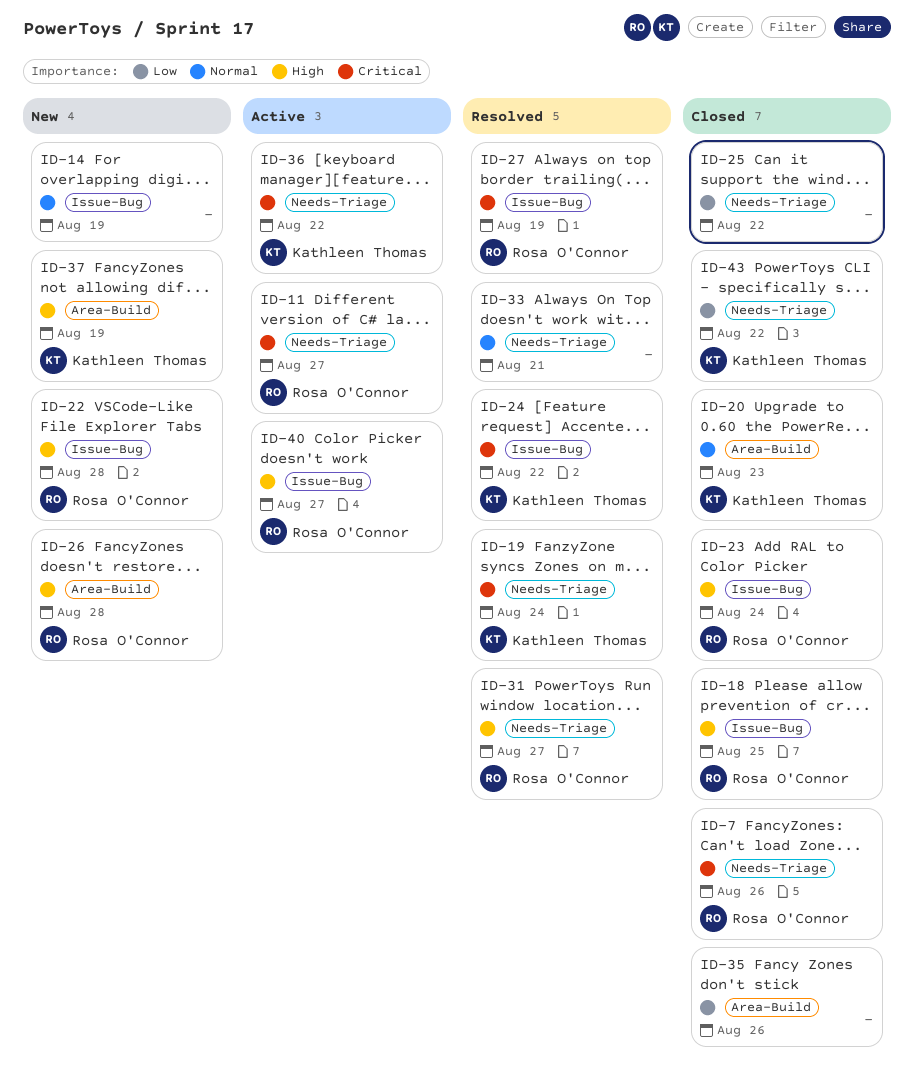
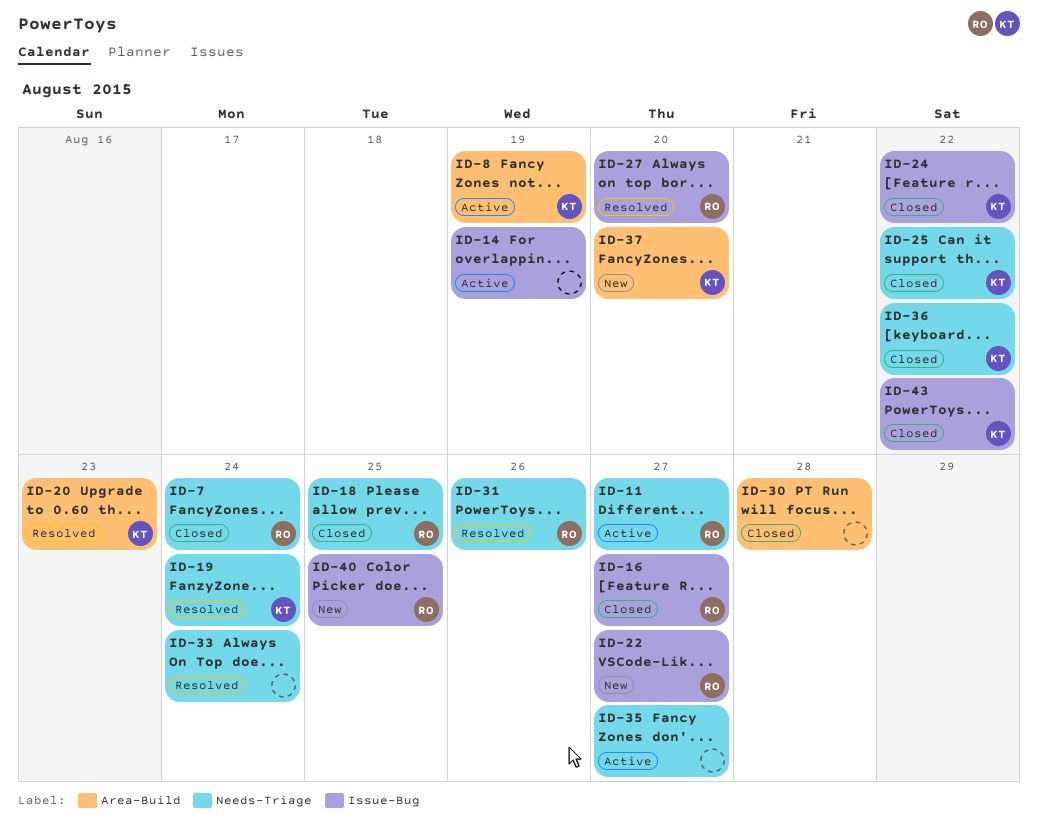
ID-7, due: Aug 26 -> Aug 24
ID-8: none -> present
ID-14, status: New -> Active
ID-16: none -> present
ID-18, label: Issue-Bug -> Needs-Triage
ID-20, status: Closed -> Resolved
ID-22, due: Aug 28 -> Aug 27
ID-23: present -> none
ID-24, status: Resolved -> Closed
ID-25, owner: none -> Kathleen Thomas
ID-26: present -> none
ID-27, due: Aug 19 -> Aug 20
ID-30: none -> present
ID-31, due: Aug 27 -> Aug 26
ID-33, due: Aug 21 -> Aug 24
ID-35, status: Closed -> Active
ID-35, label: Area-Build -> Needs-Triage
ID-35, due: Aug 26 -> Aug 27
ID-36, status: Active -> Closed
ID-37, due: Aug 19 -> Aug 20
ID-40, status: Active -> New
ID-40, due: Aug 27 -> Aug 25
ID-43, label: Needs-Triage -> Issue-Bug

